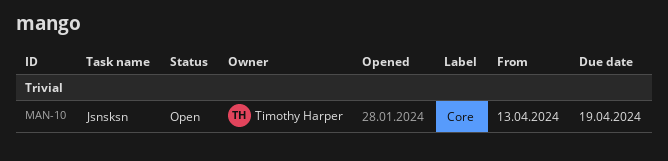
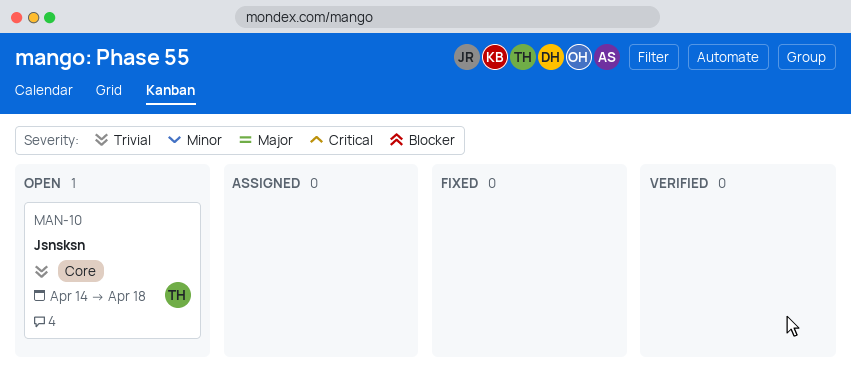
MAN-10, start: Apr 13 -> Apr 14
MAN-10, due: Apr 19 -> Apr 18

